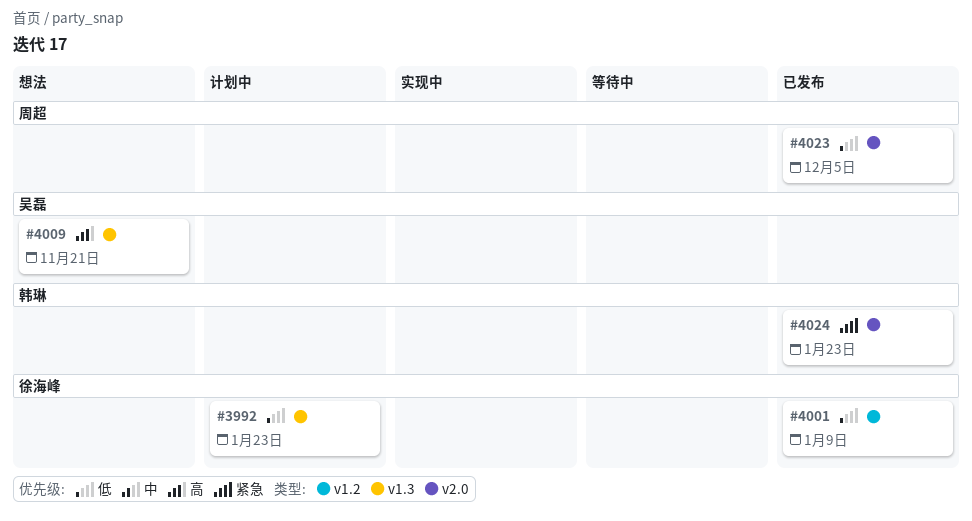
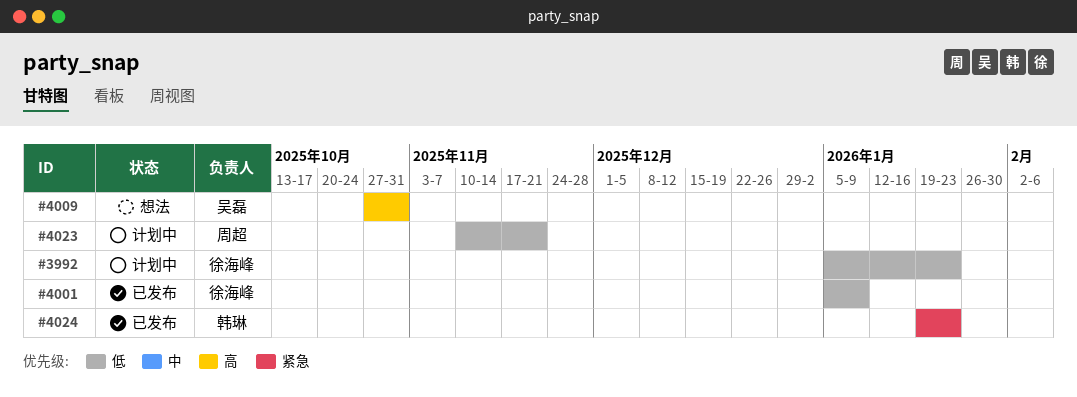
#4009, due: Nov 21 -> Oct 31
#4023, status: 已发布 -> 计划中
#4023, due: Dec 5 -> Nov 21

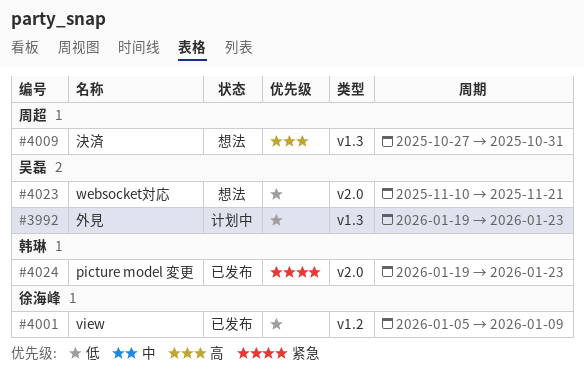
#3992, owner: 徐海峰 -> 吴磊
#3992, start: Jan 5 -> Jan 19
#4009, owner: 吴磊 -> 周超
#4023, status: 计划中 -> 想法
#4023, owner: 周超 -> 吴磊

